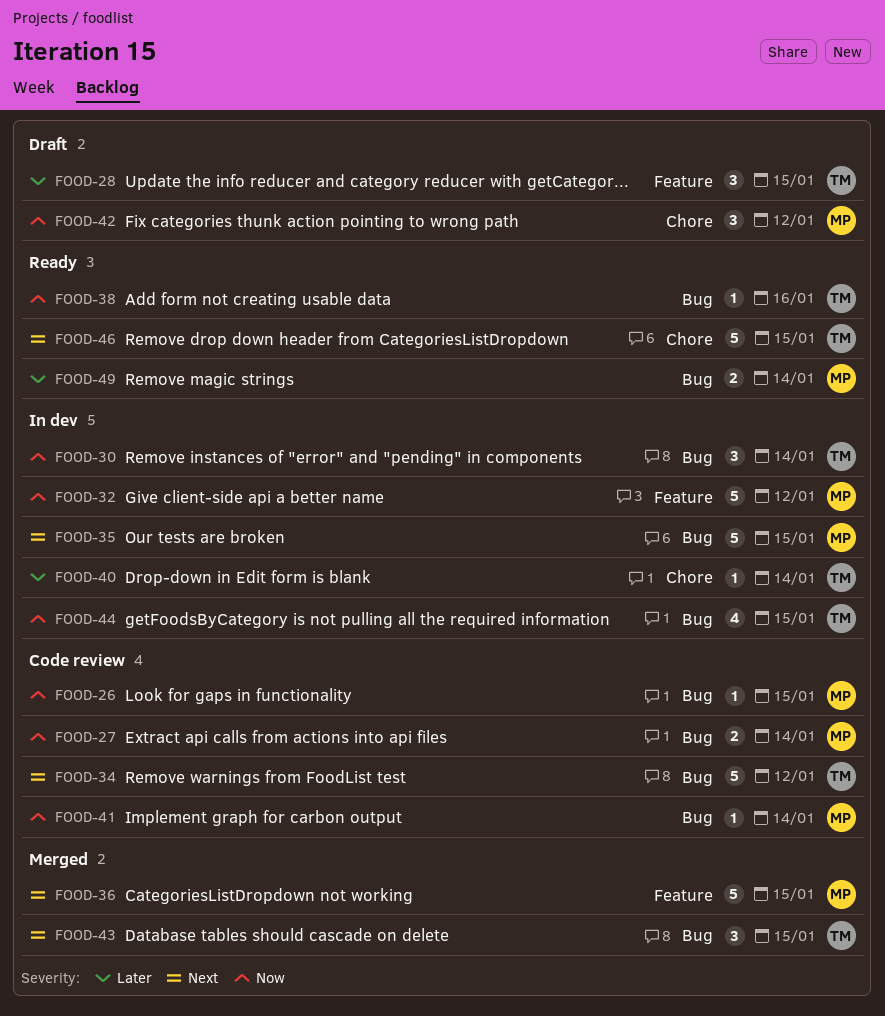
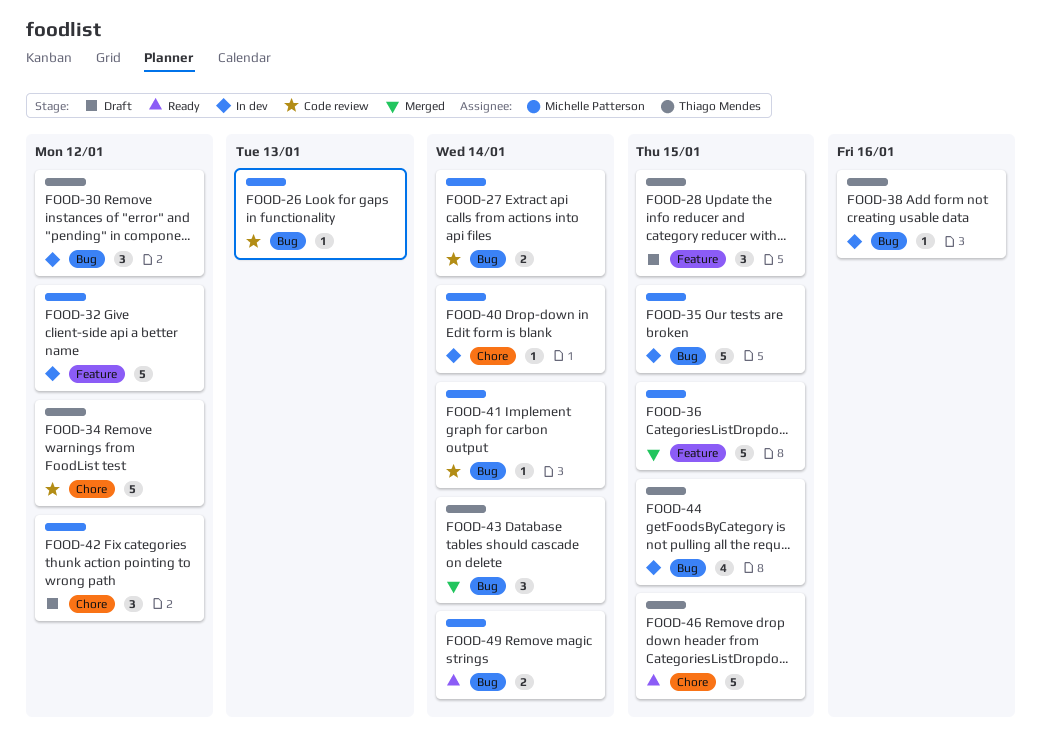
FOOD-26, due: Jan 15 -> Jan 13
FOOD-30, due: Jan 14 -> Jan 12
FOOD-34, label: Bug -> Chore
FOOD-38, status: Ready -> In dev
FOOD-40, owner: Thiago Mendes -> Michelle Patterson
FOOD-43, due: Jan 15 -> Jan 14

